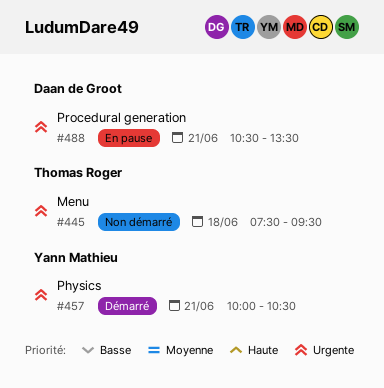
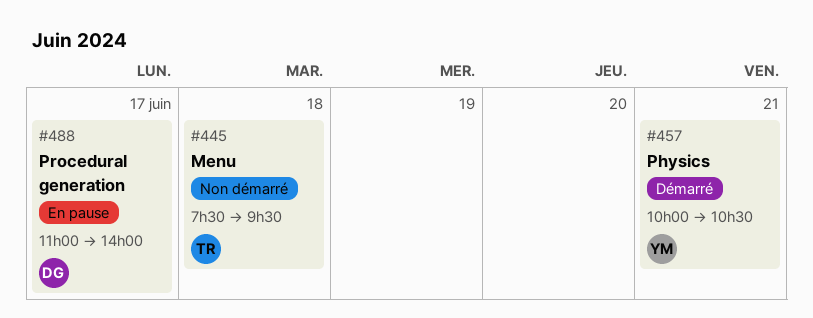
#488, day: Jun 21 -> Jun 17
#488, begins: 10:30 -> 11:00
#488, ends: 13:30 -> 14:00

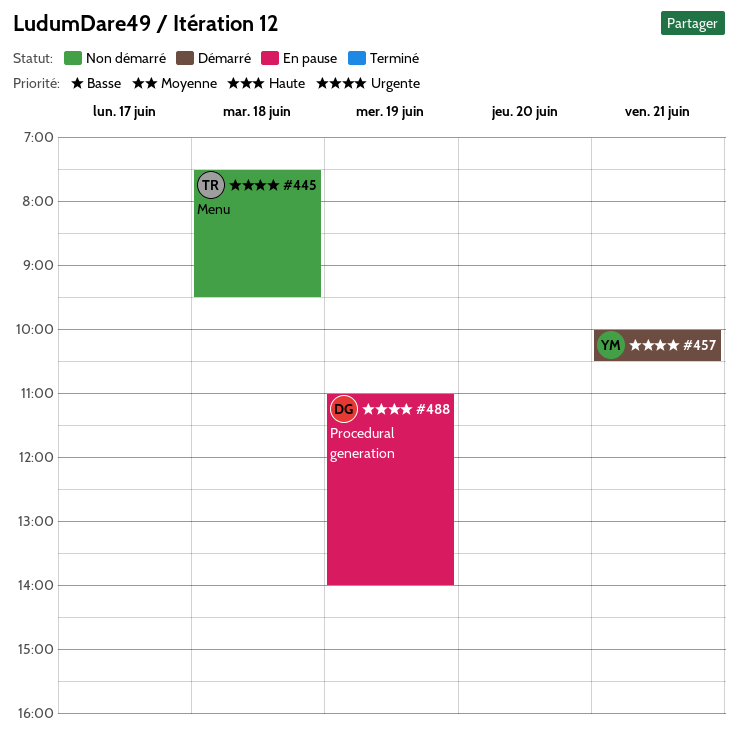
#488, day: Jun 17 -> Jun 19

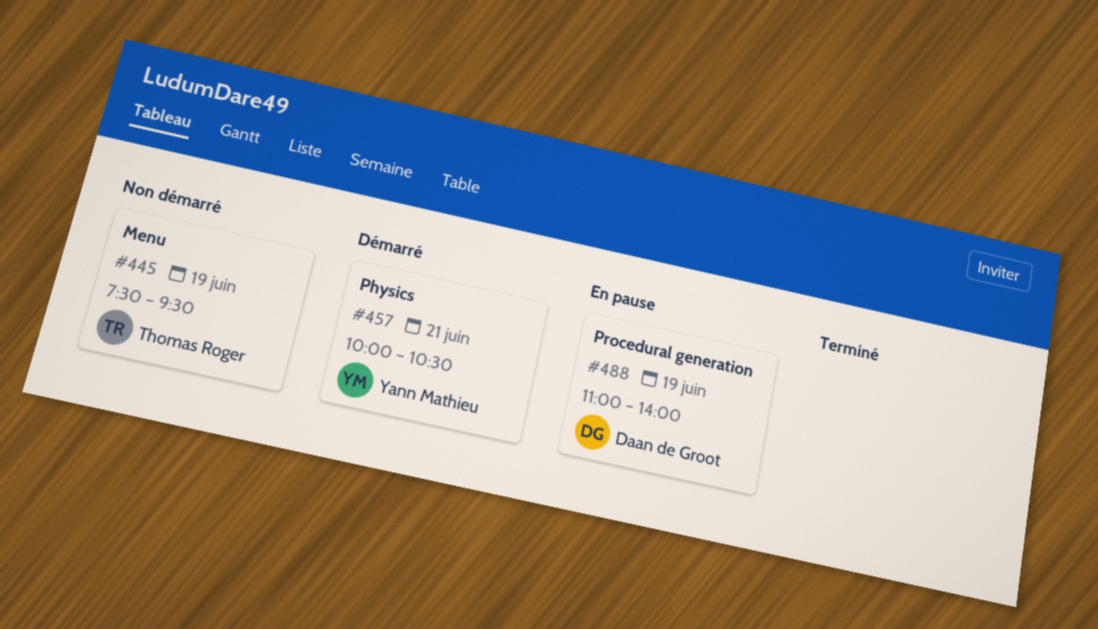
#445, day: Jun 18 -> Jun 19

